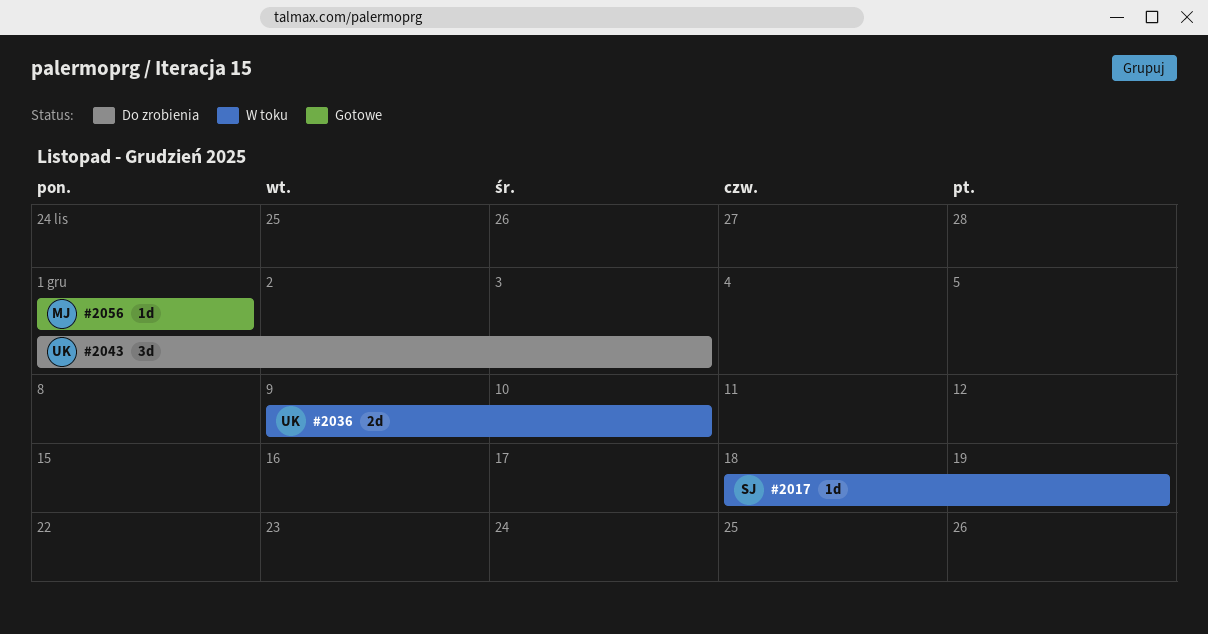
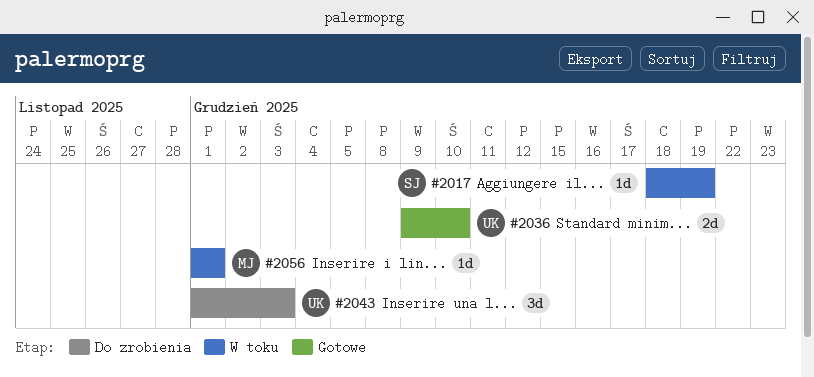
#2036, status: W toku -> Gotowe
#2056, status: Gotowe -> W toku

